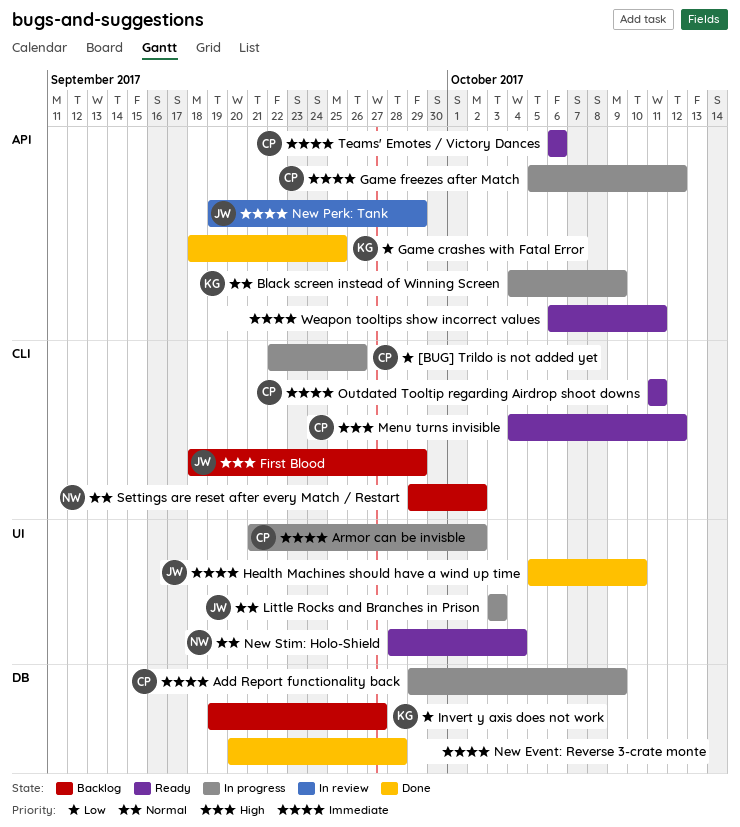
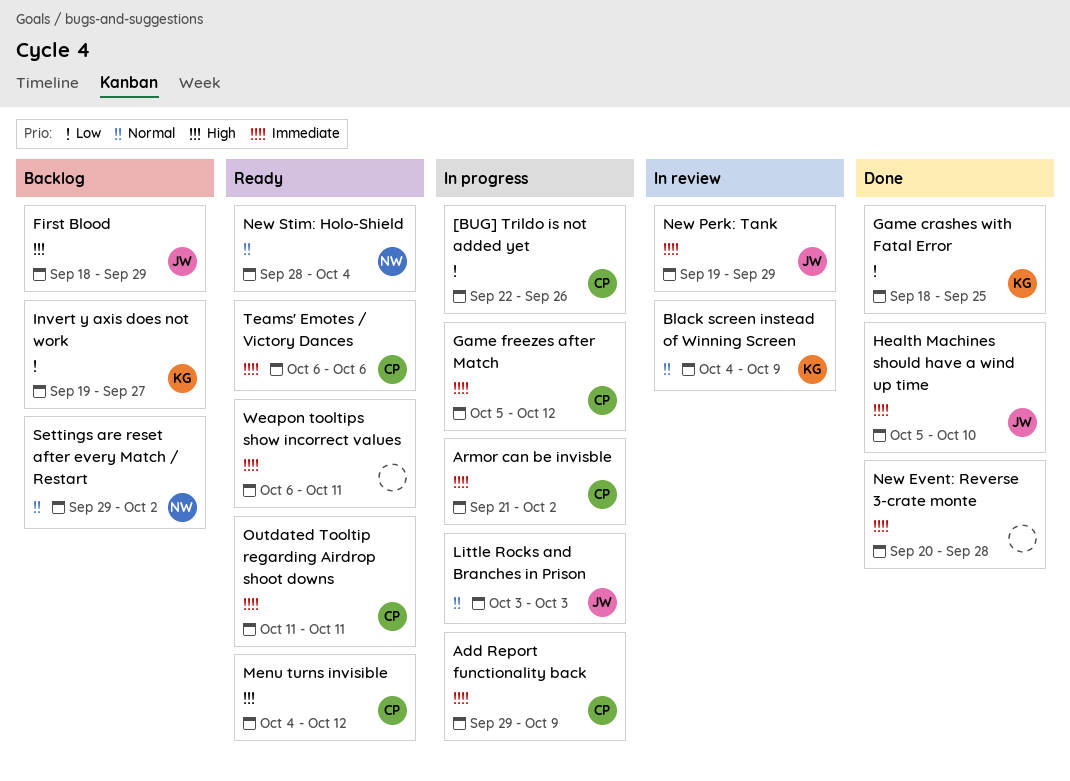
Black screen instead of Winning Screen, status: In progress -> In review

